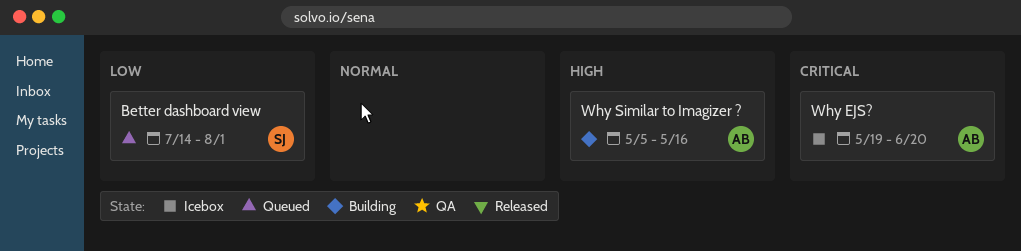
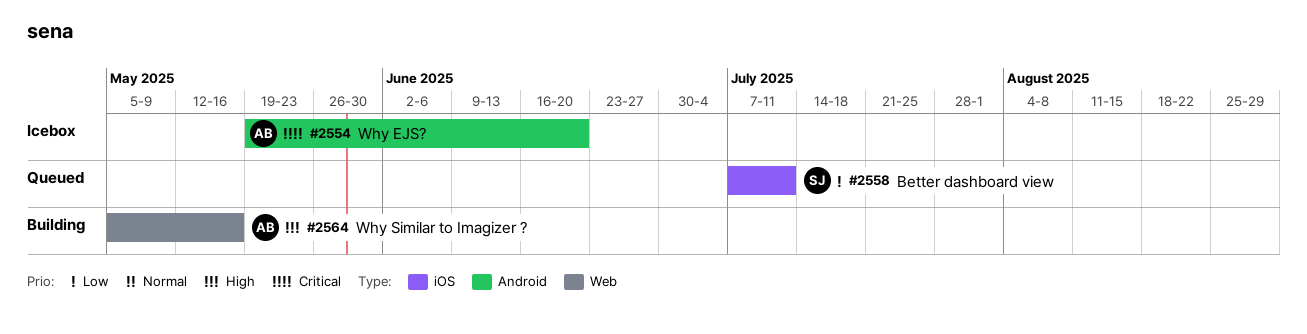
Better dashboard view, start: Jul 14 -> Jul 7
Better dashboard view, due: Aug 1 -> Jul 11

